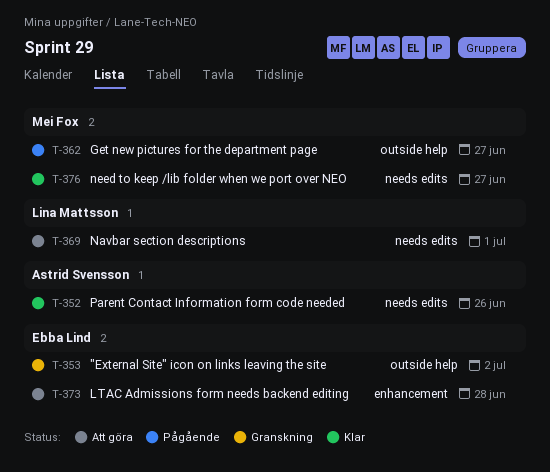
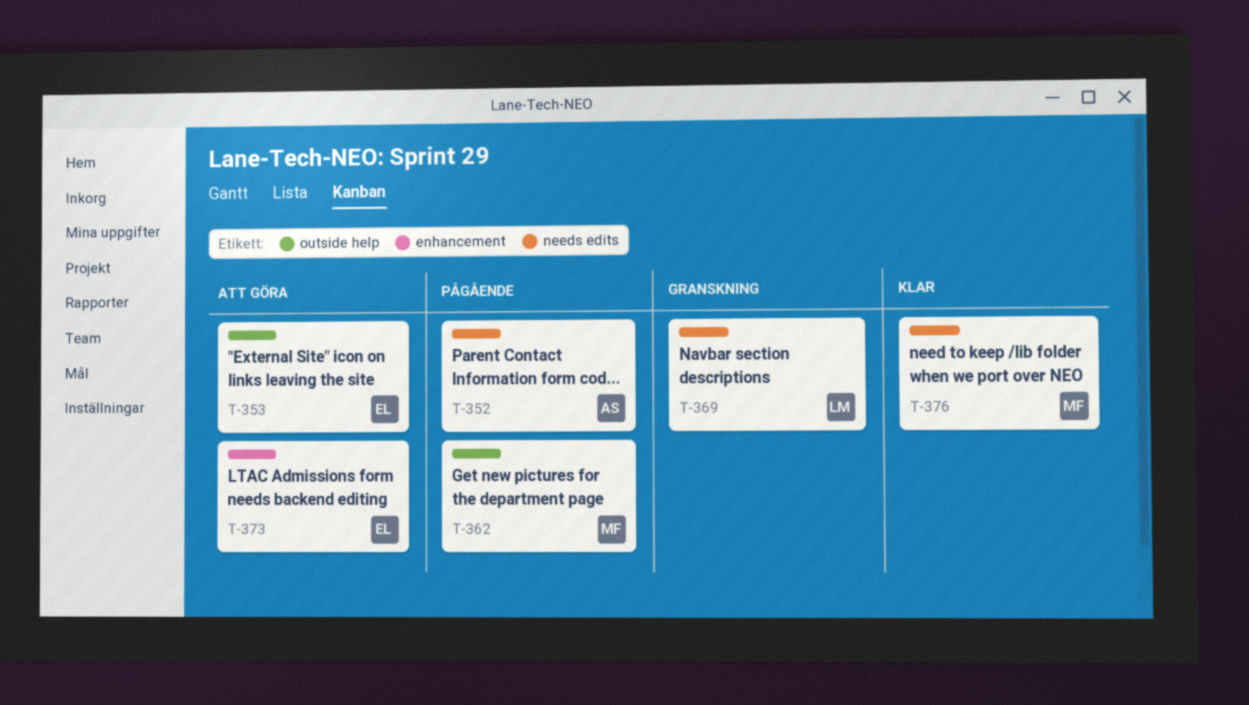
T-352, status: Klar -> Pågående
T-353, status: Granskning -> Att göra
T-369, status: Att göra -> Granskning

